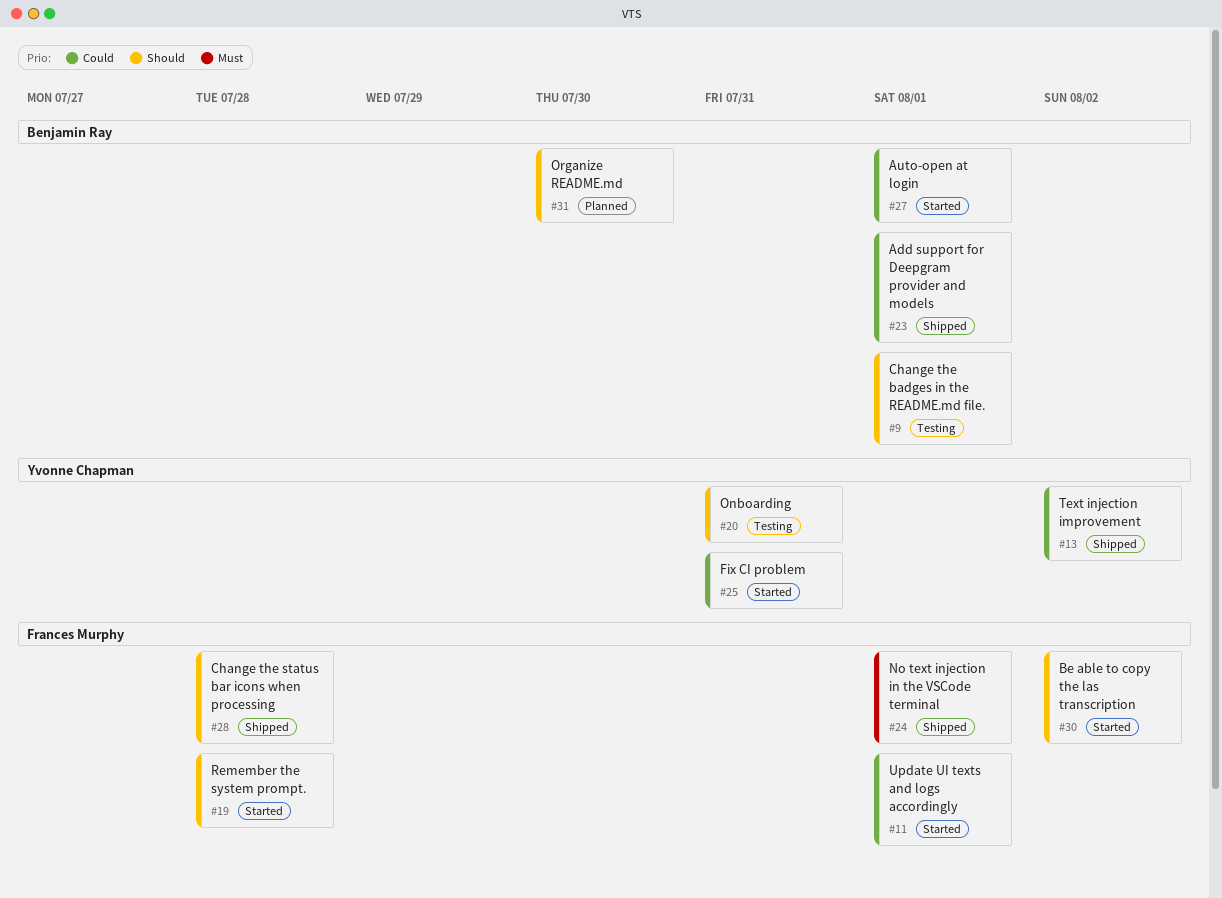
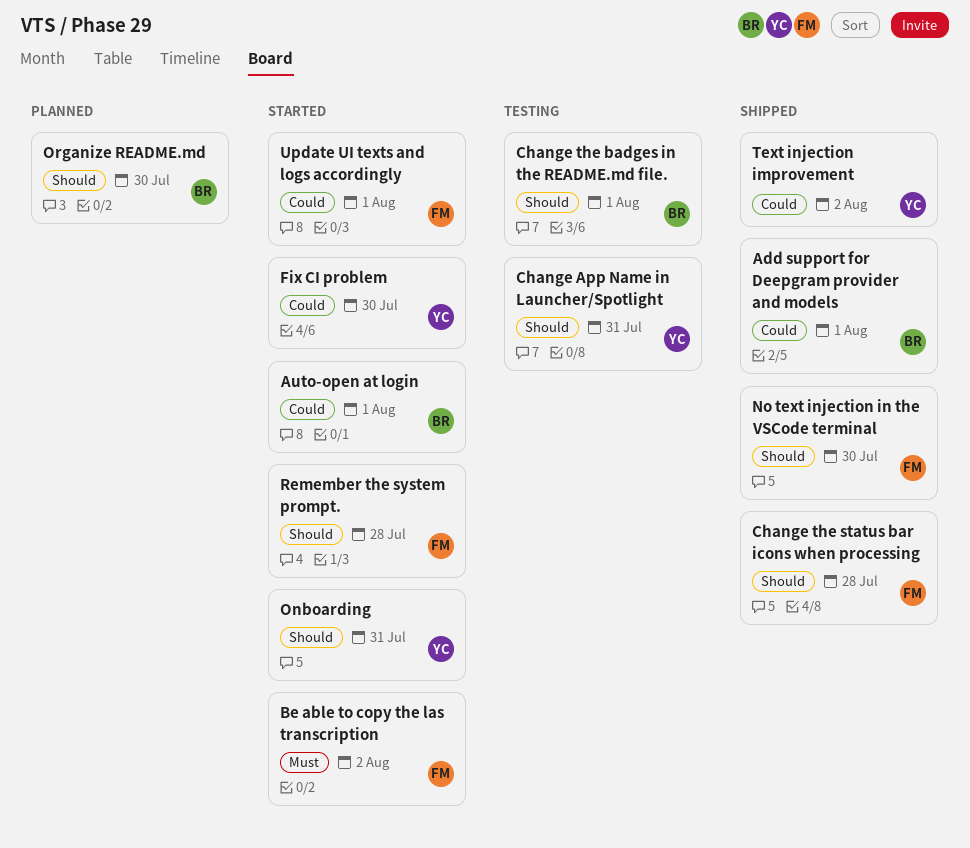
Be able to copy the las transcription, priority: Should -> Must
Change App Name in Launcher/Spotlight: none -> present
Fix CI problem, due: Jul 31 -> Jul 30
No text injection in the VSCode terminal, priority: Must -> Should
No text injection in the VSCode terminal, due: Aug 1 -> Jul 30
Onboarding, status: Testing -> Started

